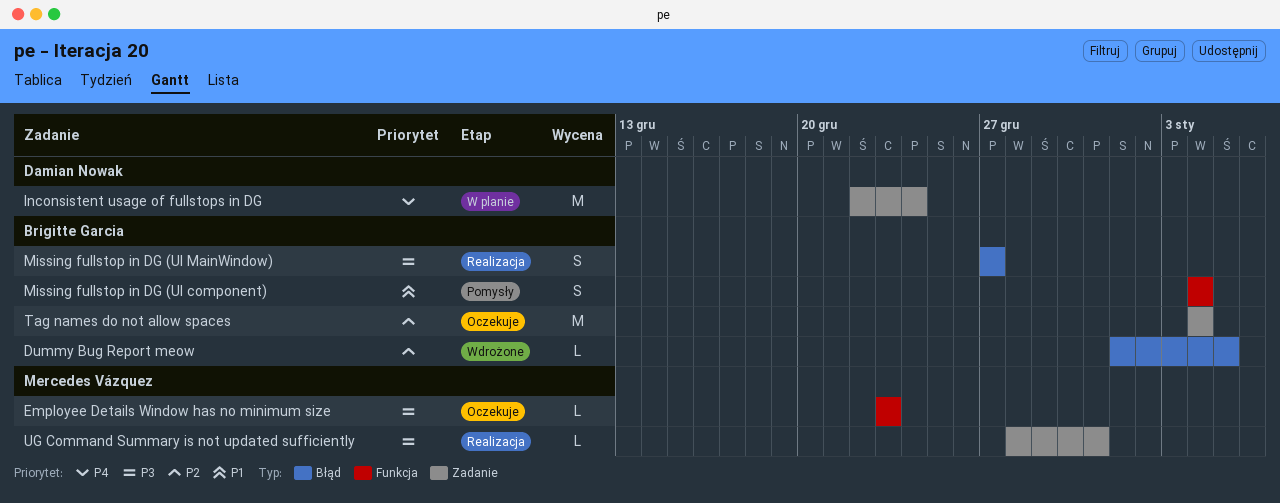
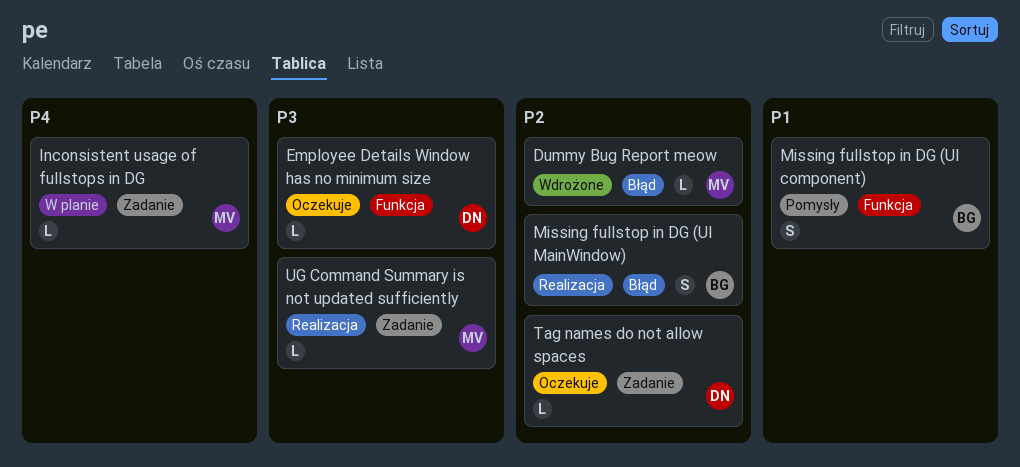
Dummy Bug Report meow, owner: Brigitte Garcia -> Mercedes Vázquez
Employee Details Window has no minimum size, owner: Mercedes Vázquez -> Damian Nowak
Inconsistent usage of fullstops in DG, owner: Damian Nowak -> Mercedes Vázquez
Inconsistent usage of fullstops in DG, estimate: M -> L
Missing fullstop in DG (UI MainWindow), priority: P3 -> P2
Tag names do not allow spaces, owner: Brigitte Garcia -> Damian Nowak
Tag names do not allow spaces, estimate: M -> L

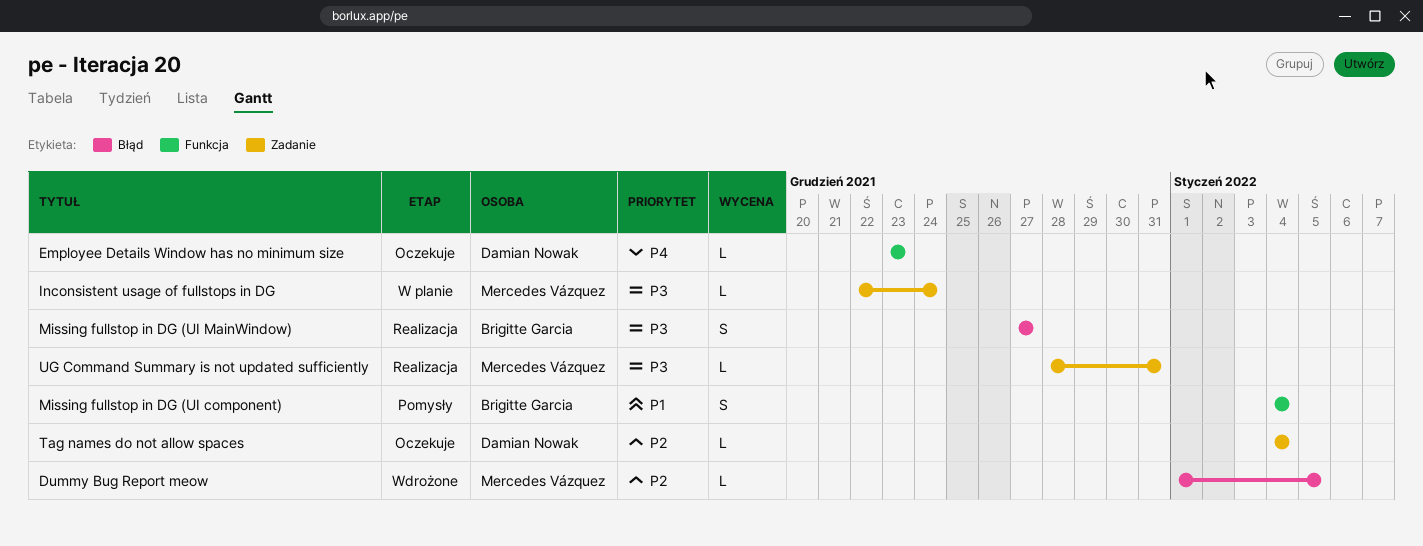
Employee Details Window has no minimum size, priority: P3 -> P4
Inconsistent usage of fullstops in DG, priority: P4 -> P3
Missing fullstop in DG (UI MainWindow), priority: P2 -> P3

